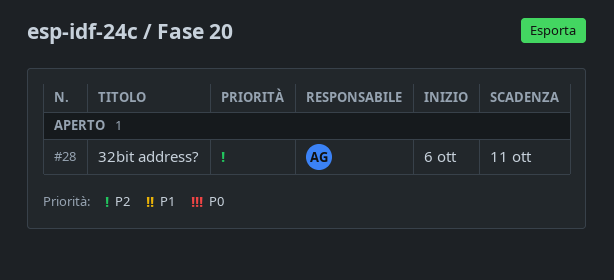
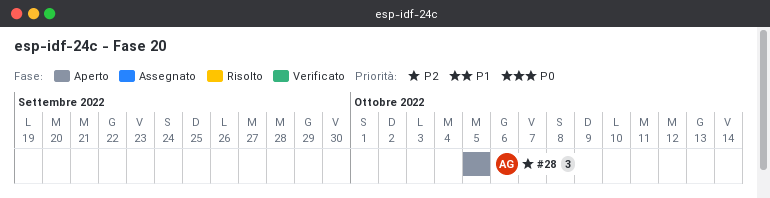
#28, start: Oct 6 -> Oct 5
#28, due: Oct 11 -> Oct 5

